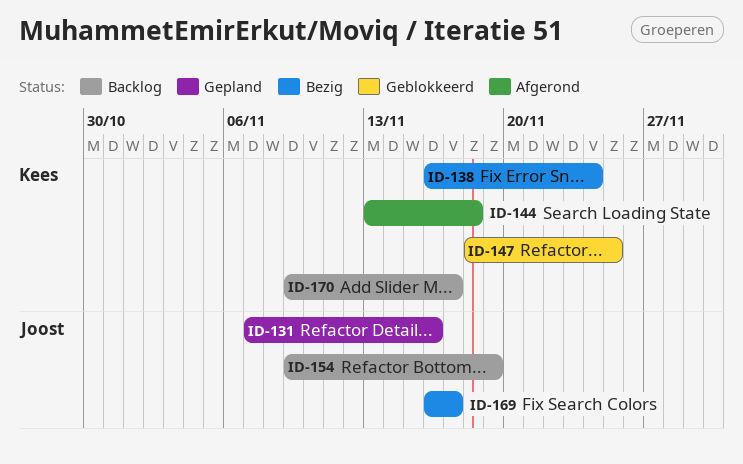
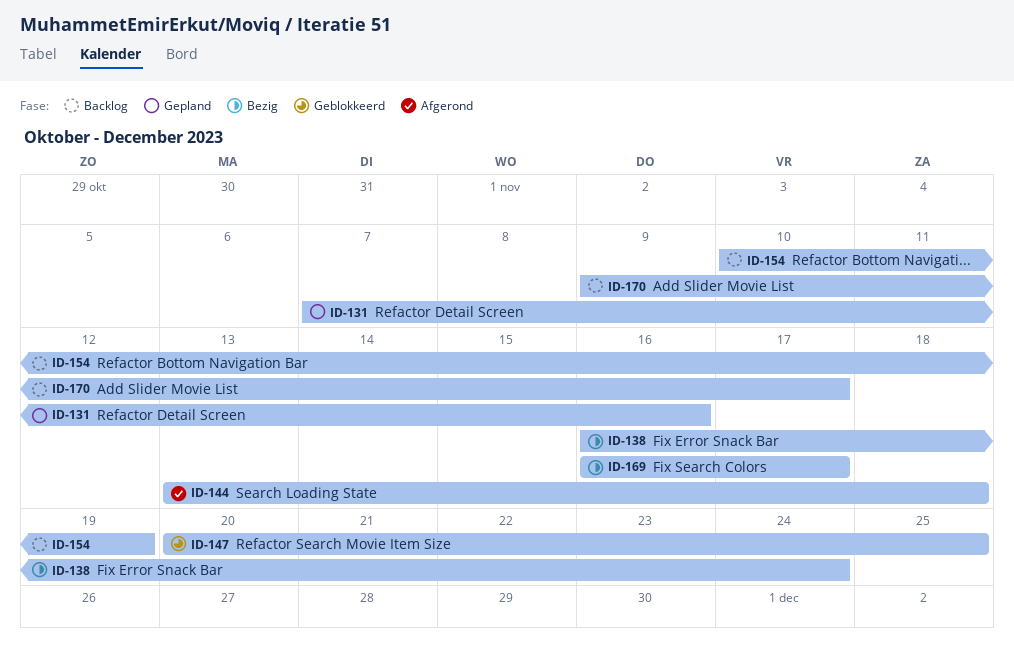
ID-147, start: Nov 18 -> Nov 20
ID-154, start: Nov 9 -> Nov 10

